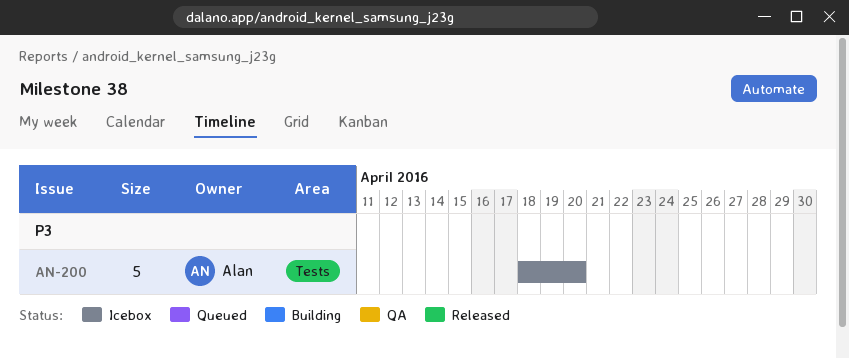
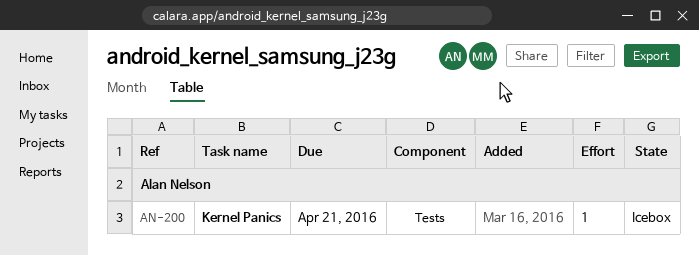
AN-200, estimate: 5 -> 1
AN-200, due: Apr 20 -> Apr 21

